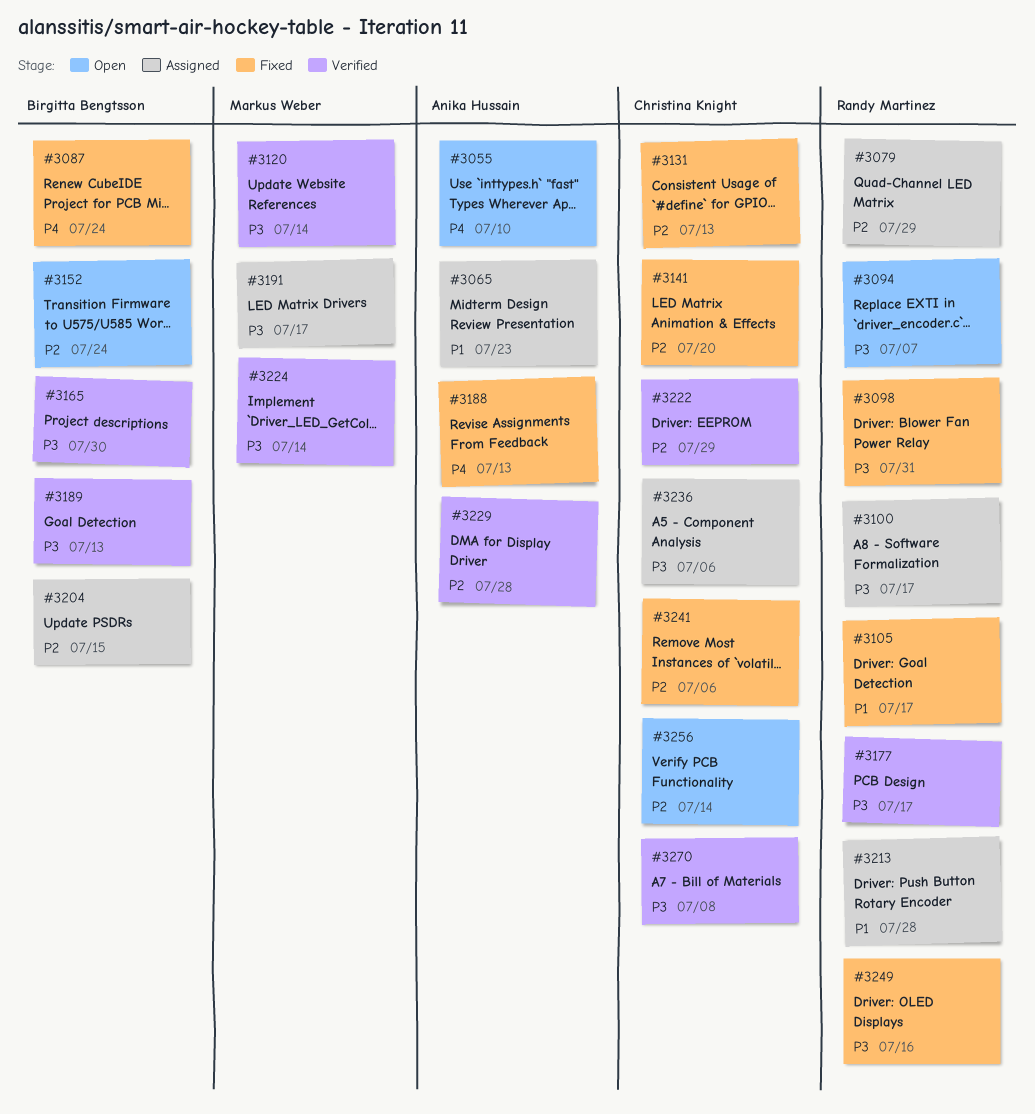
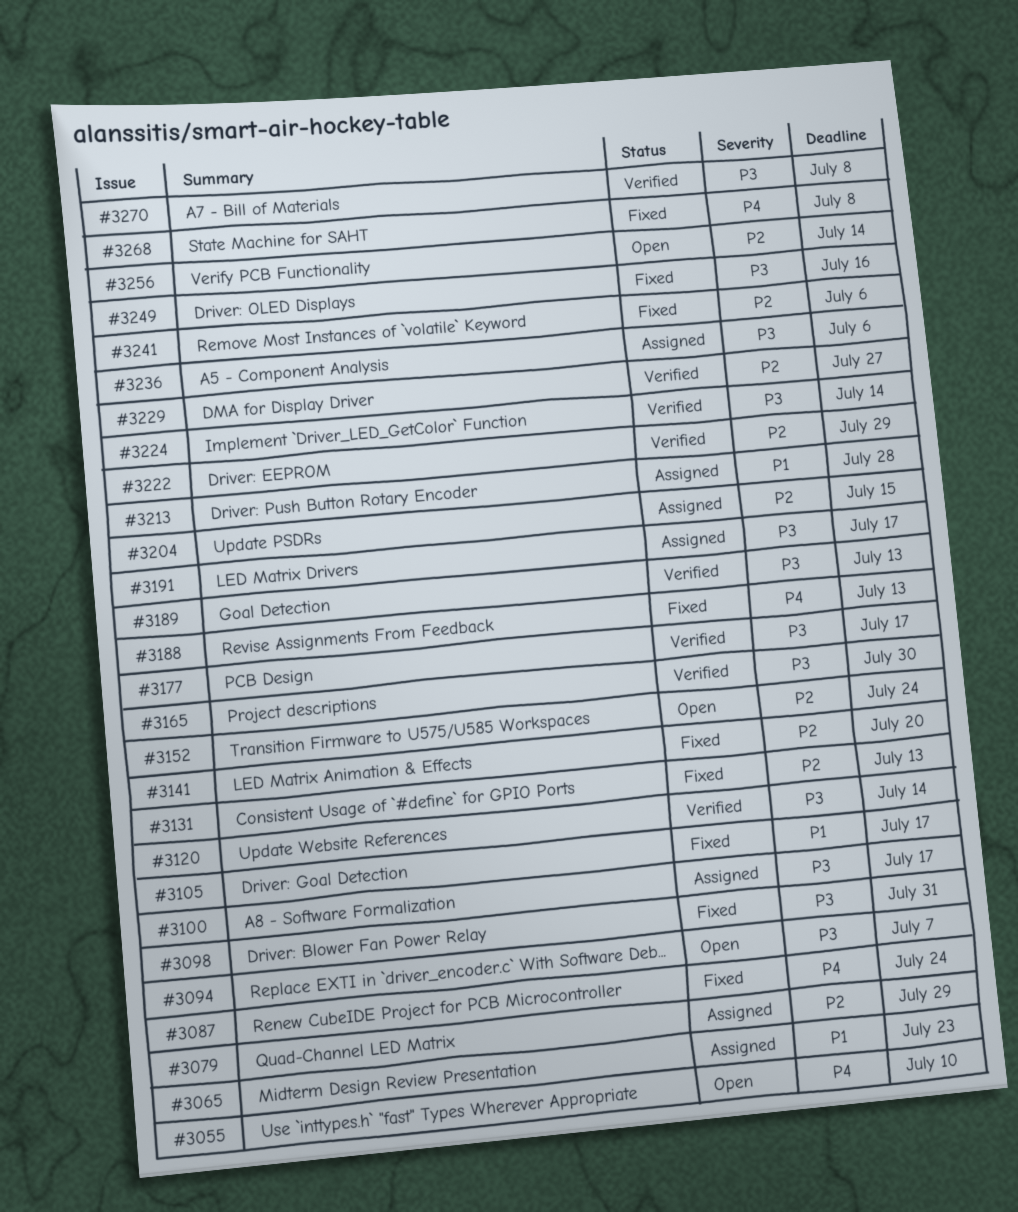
#3229, due: Jul 28 -> Jul 27
#3268: none -> present

